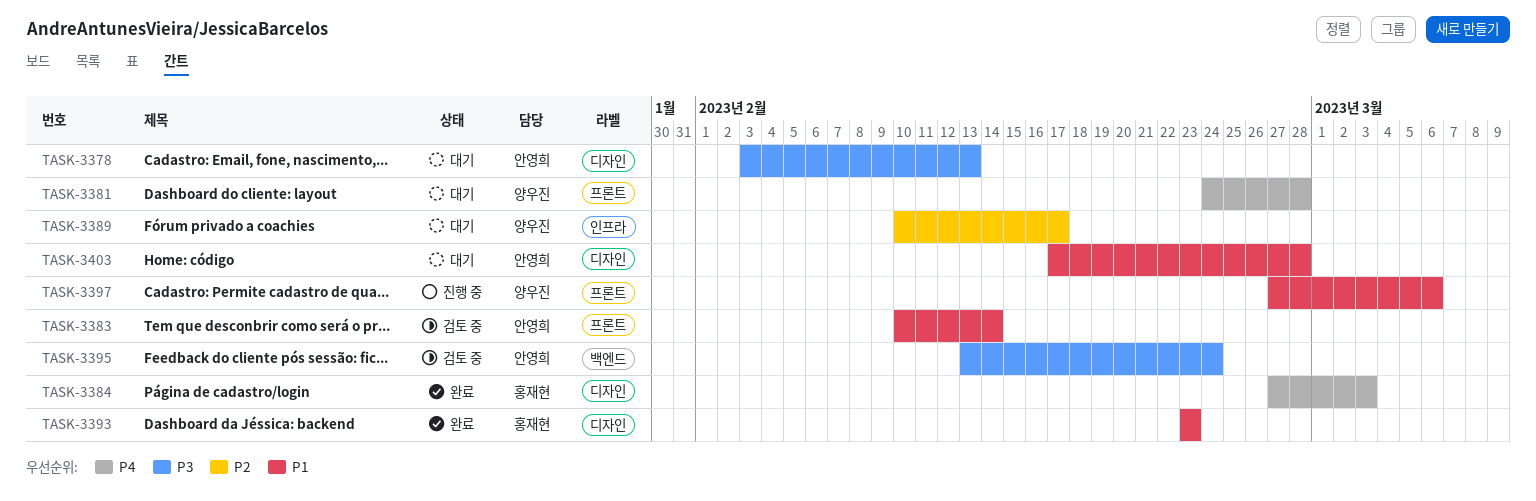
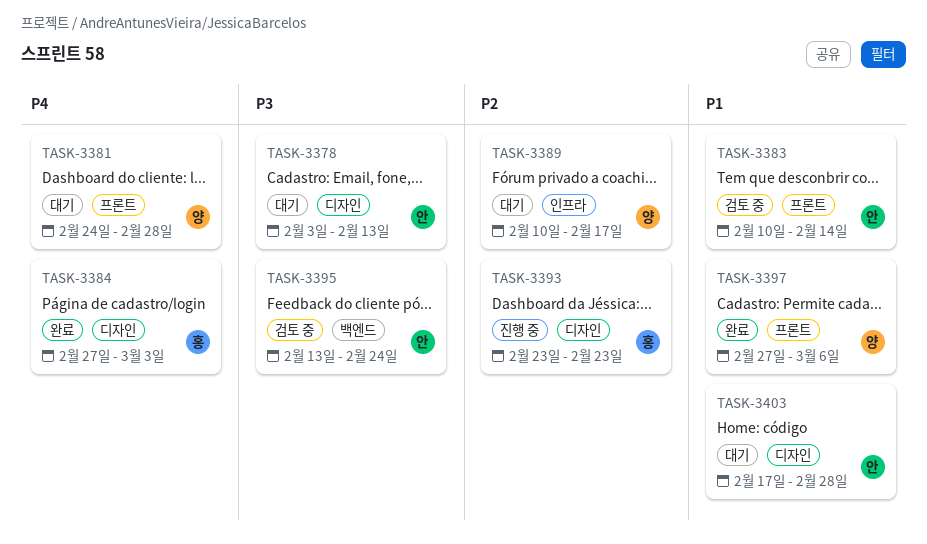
TASK-3393, status: 완료 -> 진행 중
TASK-3393, priority: P1 -> P2
TASK-3397, status: 진행 중 -> 완료

